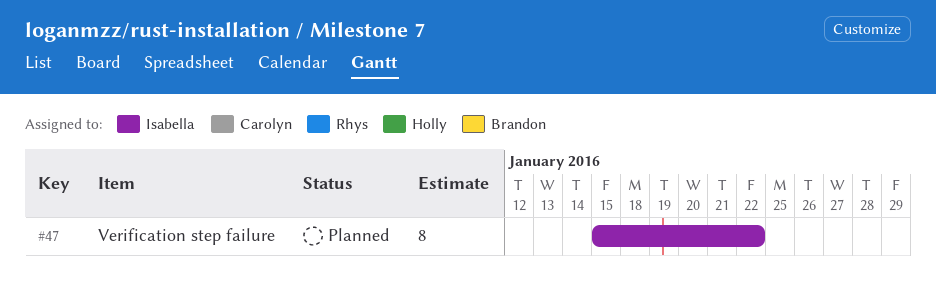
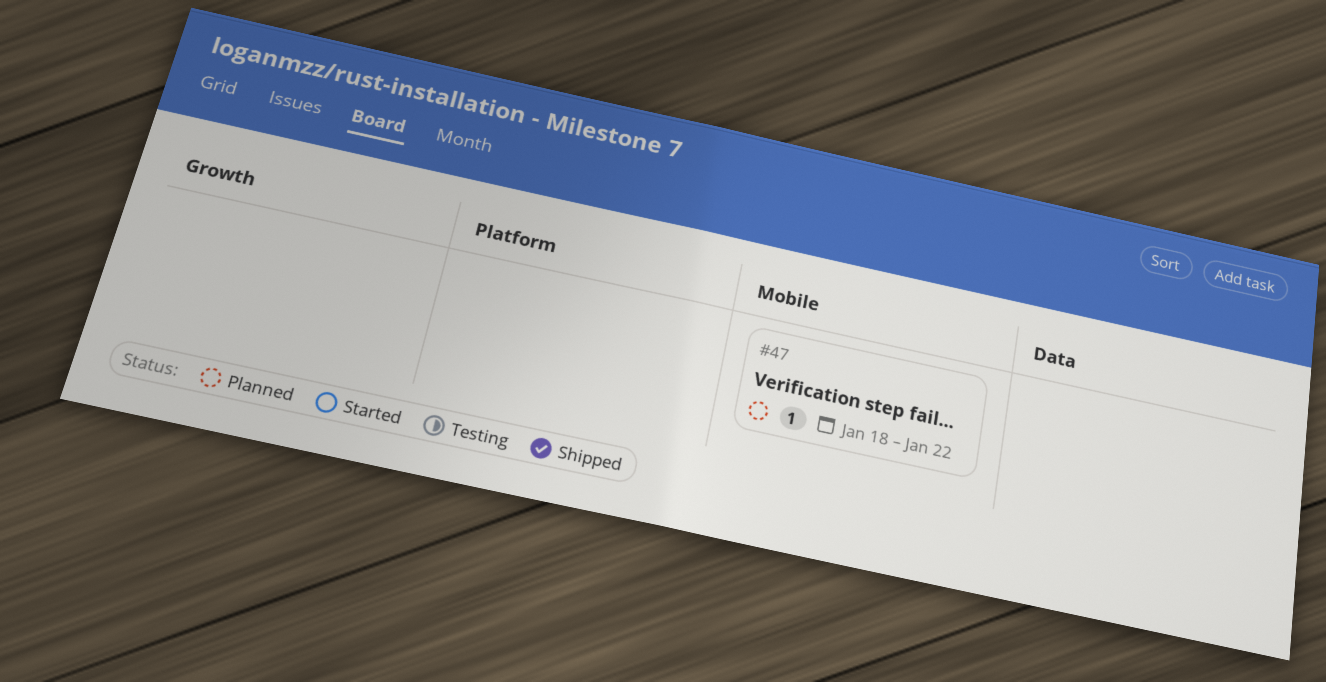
#47, estimate: 8 -> 1
#47, start: Jan 15 -> Jan 18

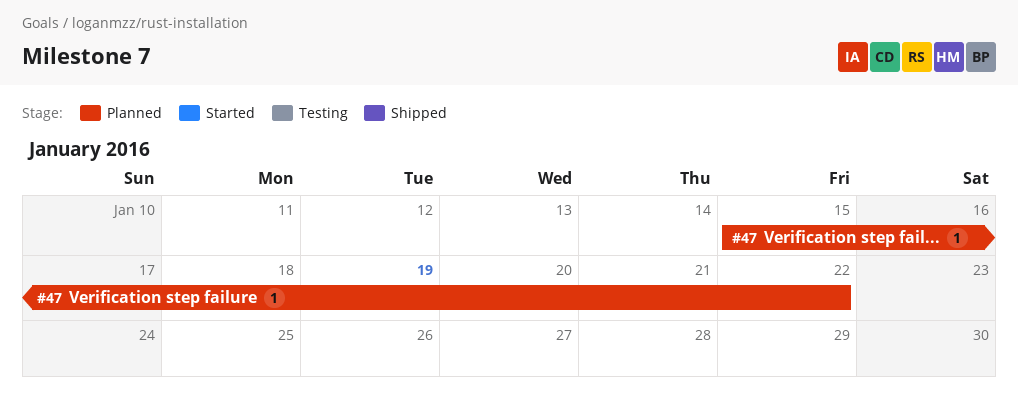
#47, start: Jan 18 -> Jan 15

